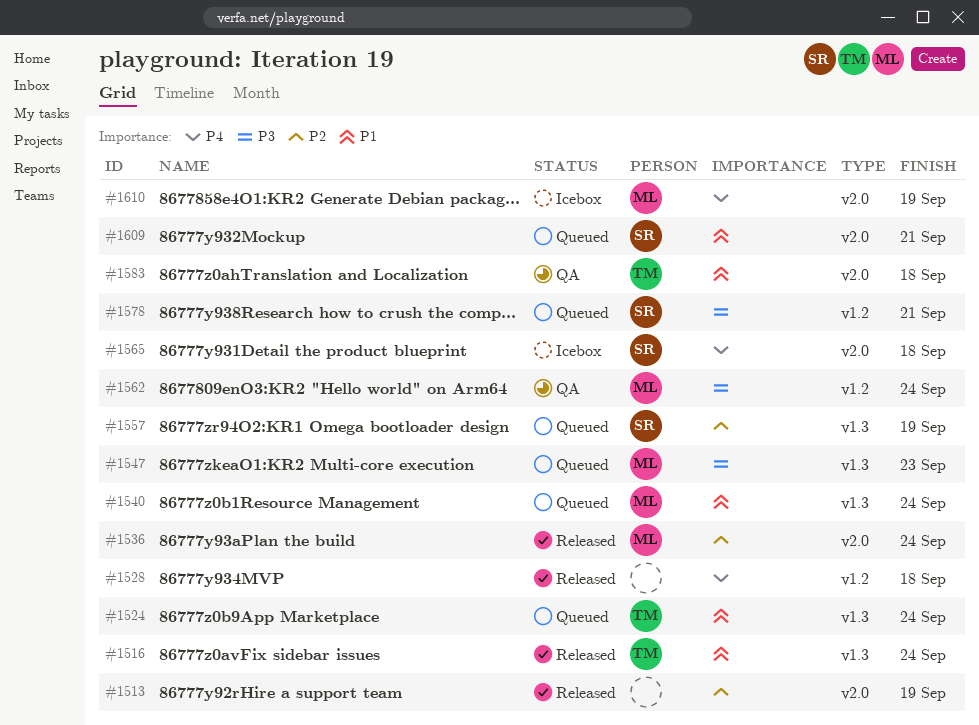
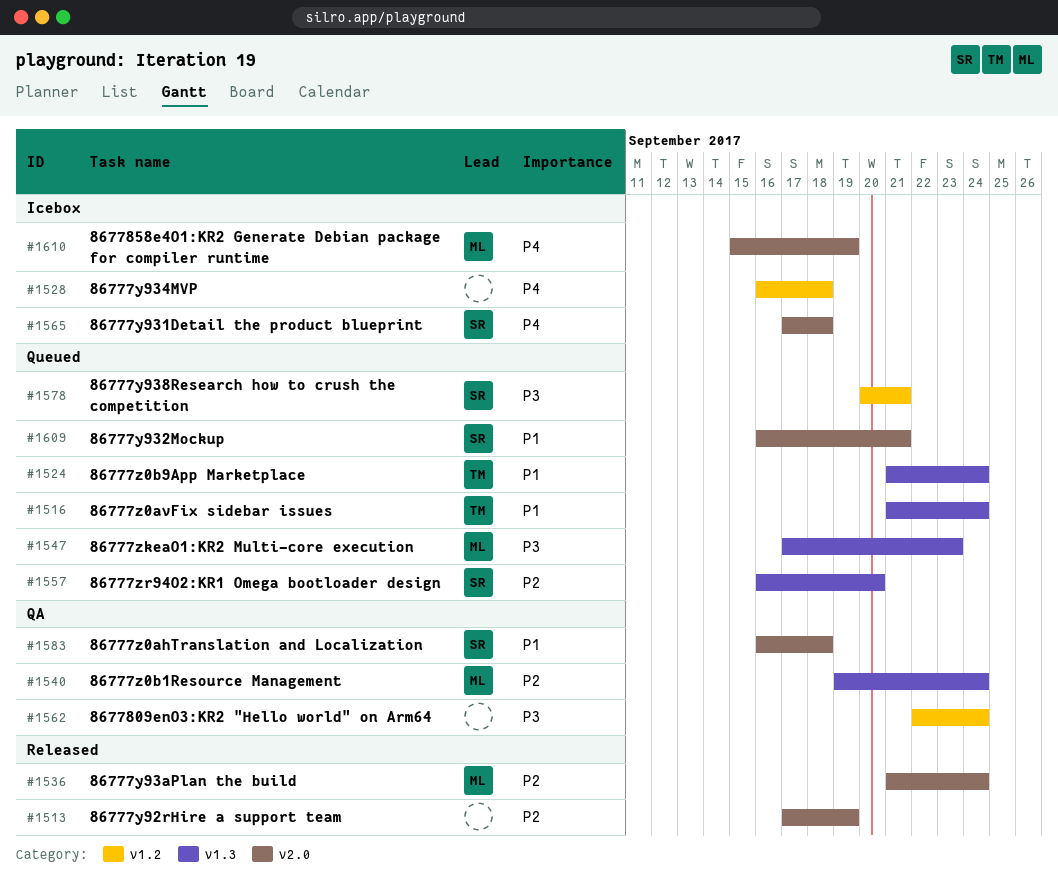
#1516, status: Released -> Queued
#1528, status: Released -> Icebox
#1540, status: Queued -> QA
#1540, priority: P1 -> P2
#1557, due: Sep 19 -> Sep 20
#1562, owner: ML -> none
#1583, owner: TM -> SR

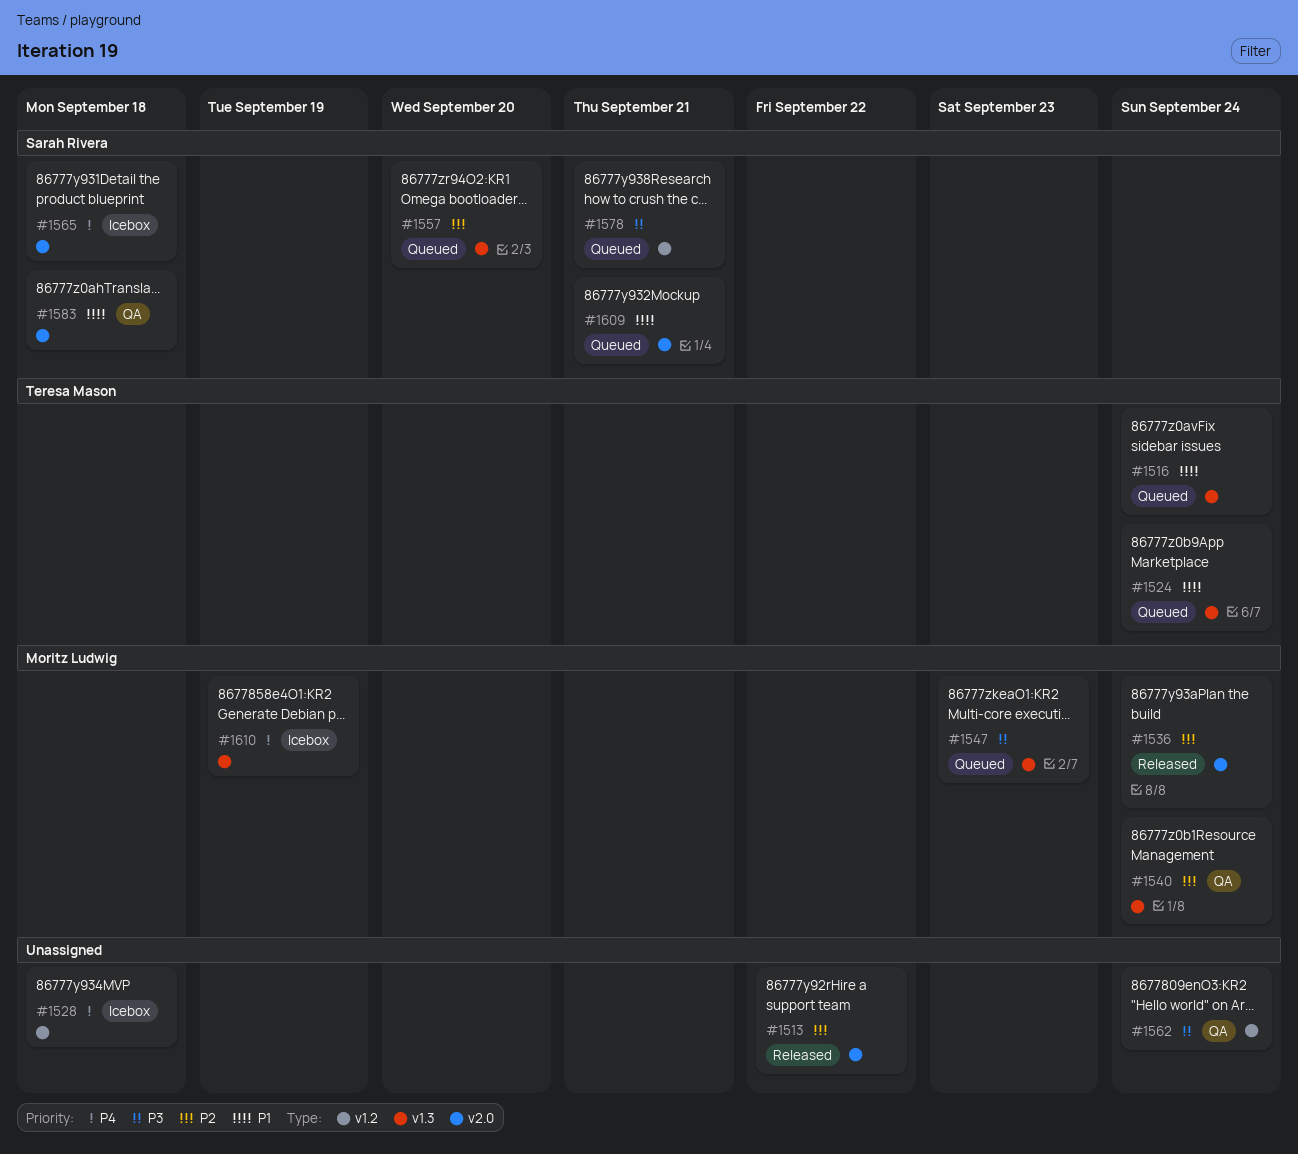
#1513, due: Sep 19 -> Sep 22
#1610, label: v2.0 -> v1.3

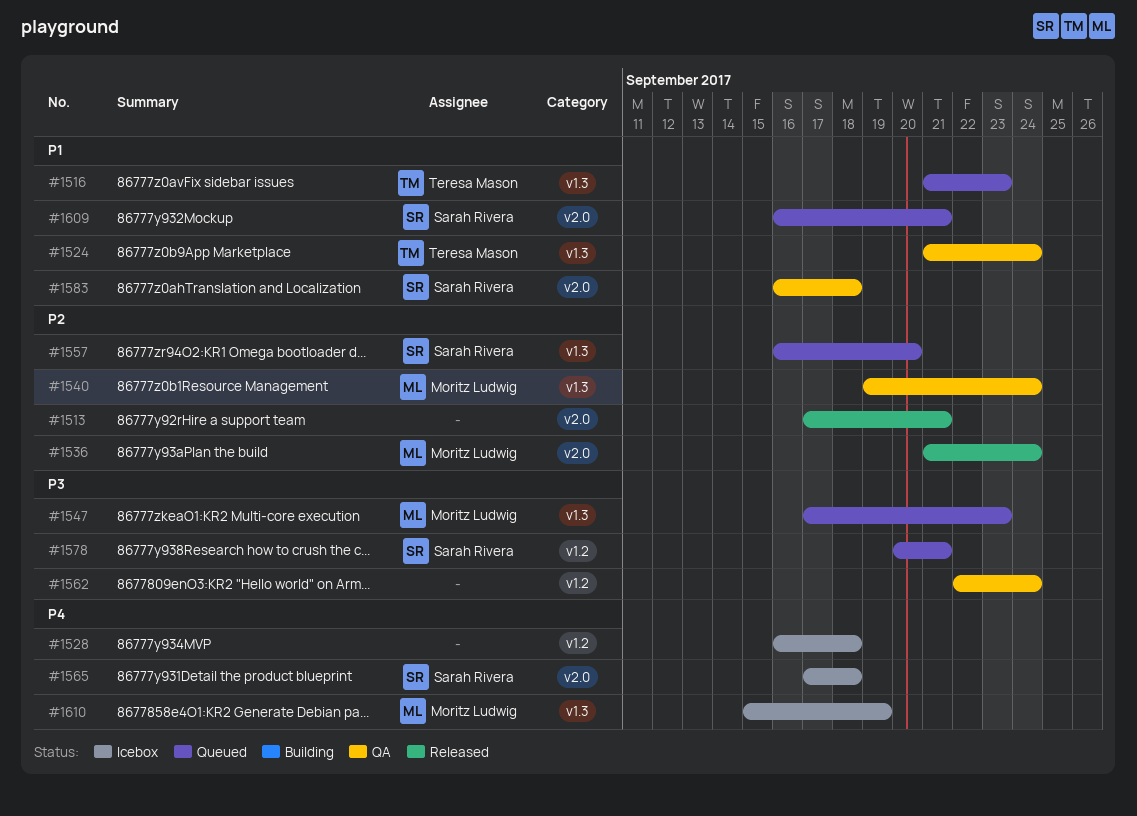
#1513, due: Sep 22 -> Sep 21
#1516, due: Sep 24 -> Sep 23
#1524, status: Queued -> QA

